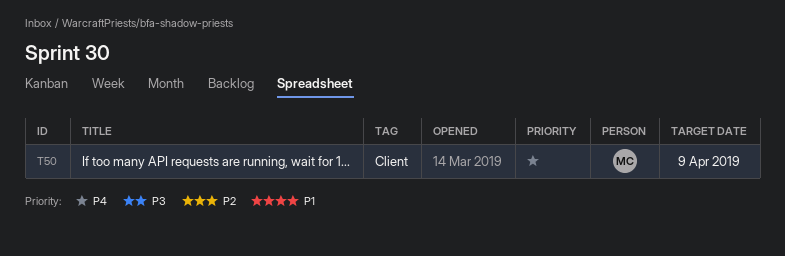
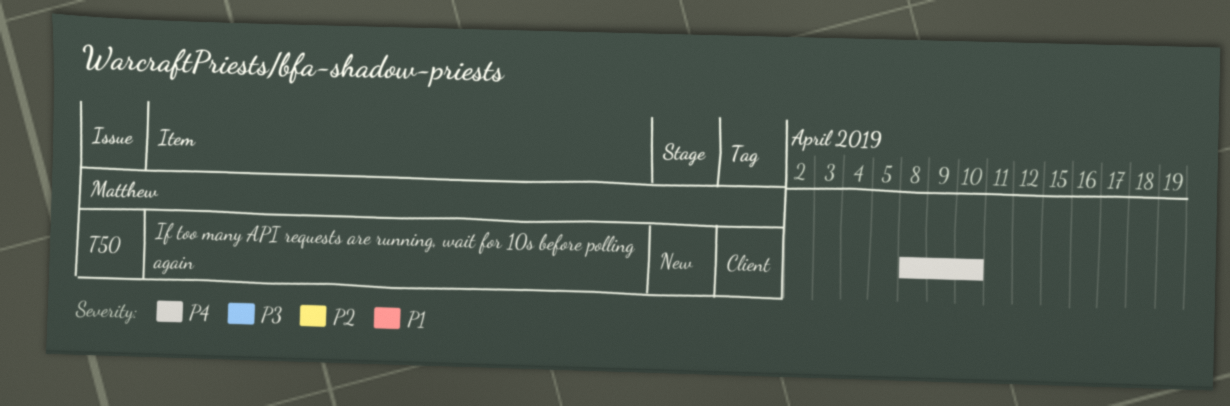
T50, due: Apr 9 -> Apr 10

